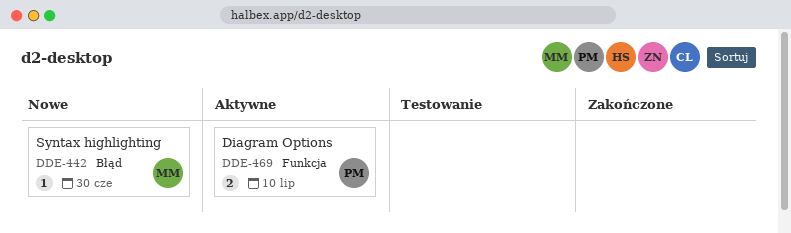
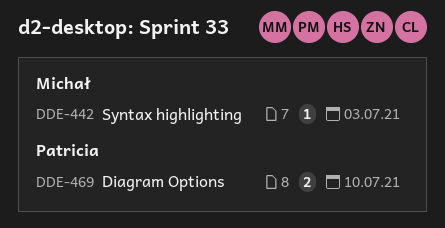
DDE-442, due: Jun 30 -> Jul 3

